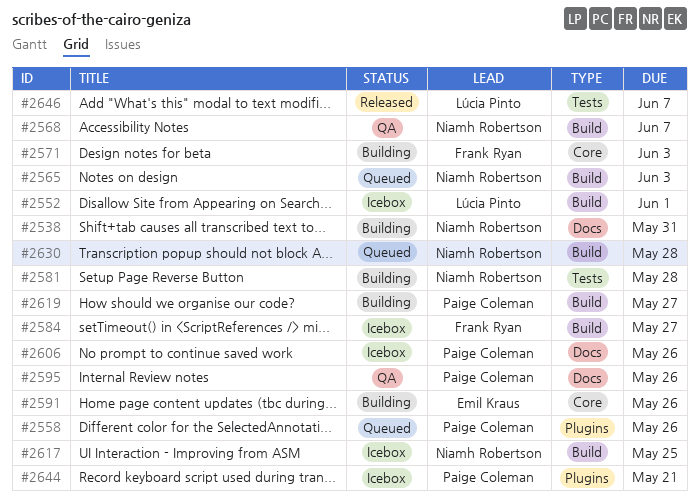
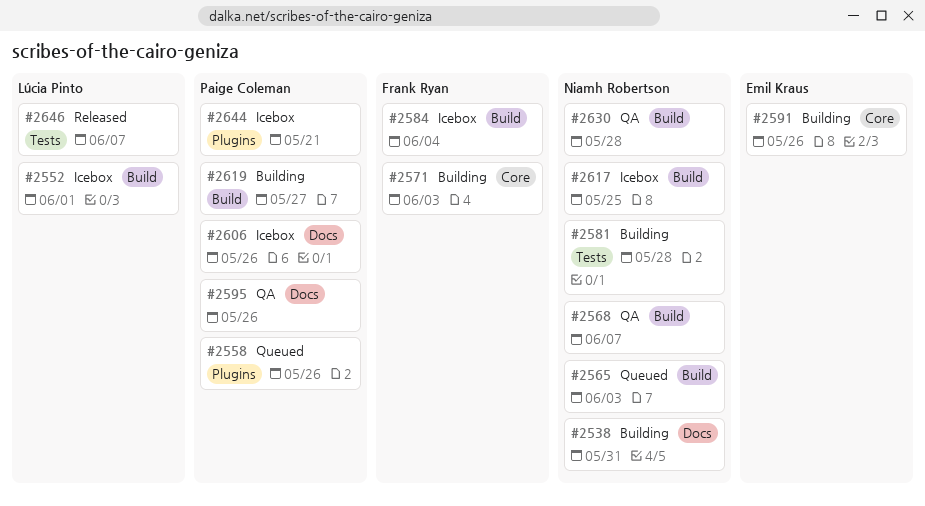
#2584, due: May 27 -> Jun 4
#2630, status: Queued -> QA

